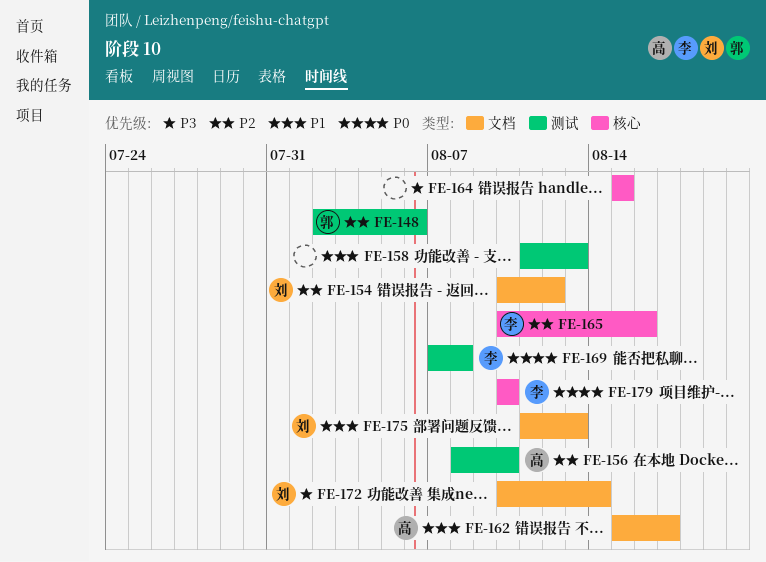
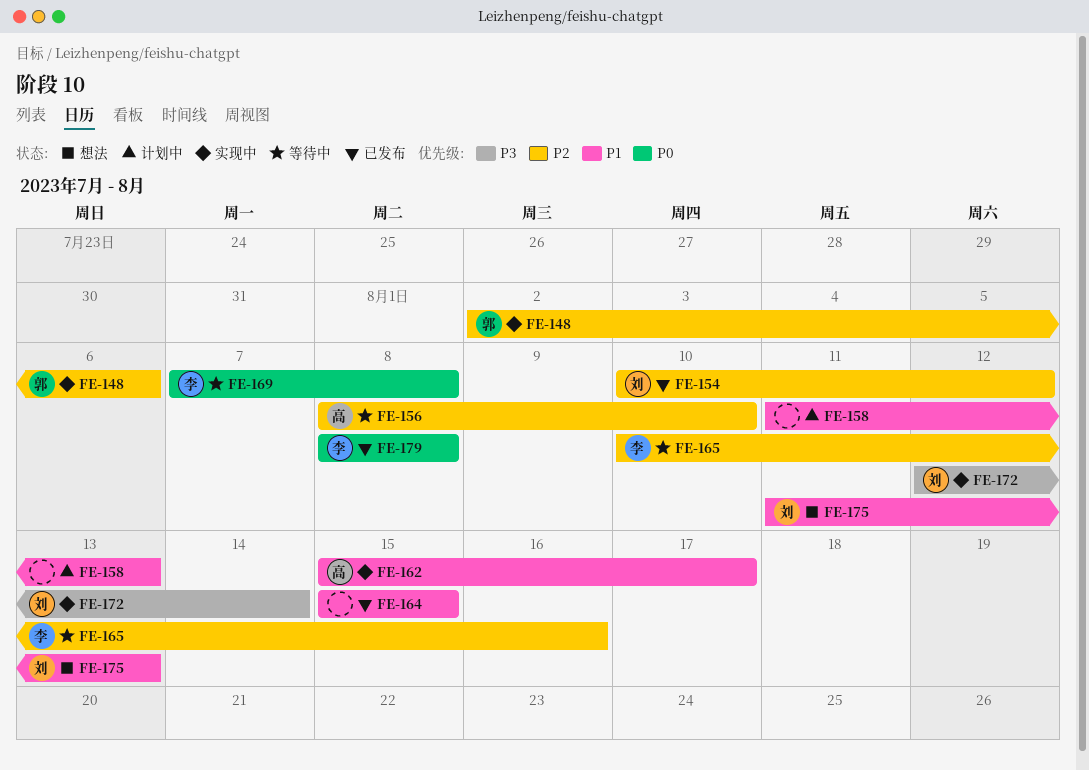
FE-164, priority: P3 -> P1
FE-172, start: Aug 10 -> Aug 12
FE-179, start: Aug 10 -> Aug 8
FE-179, due: Aug 10 -> Aug 8

